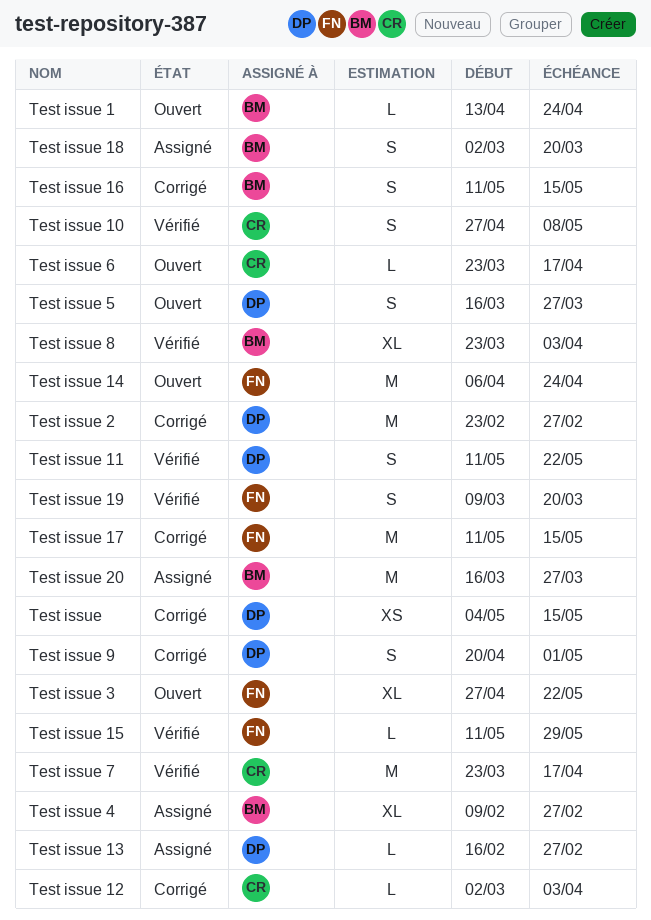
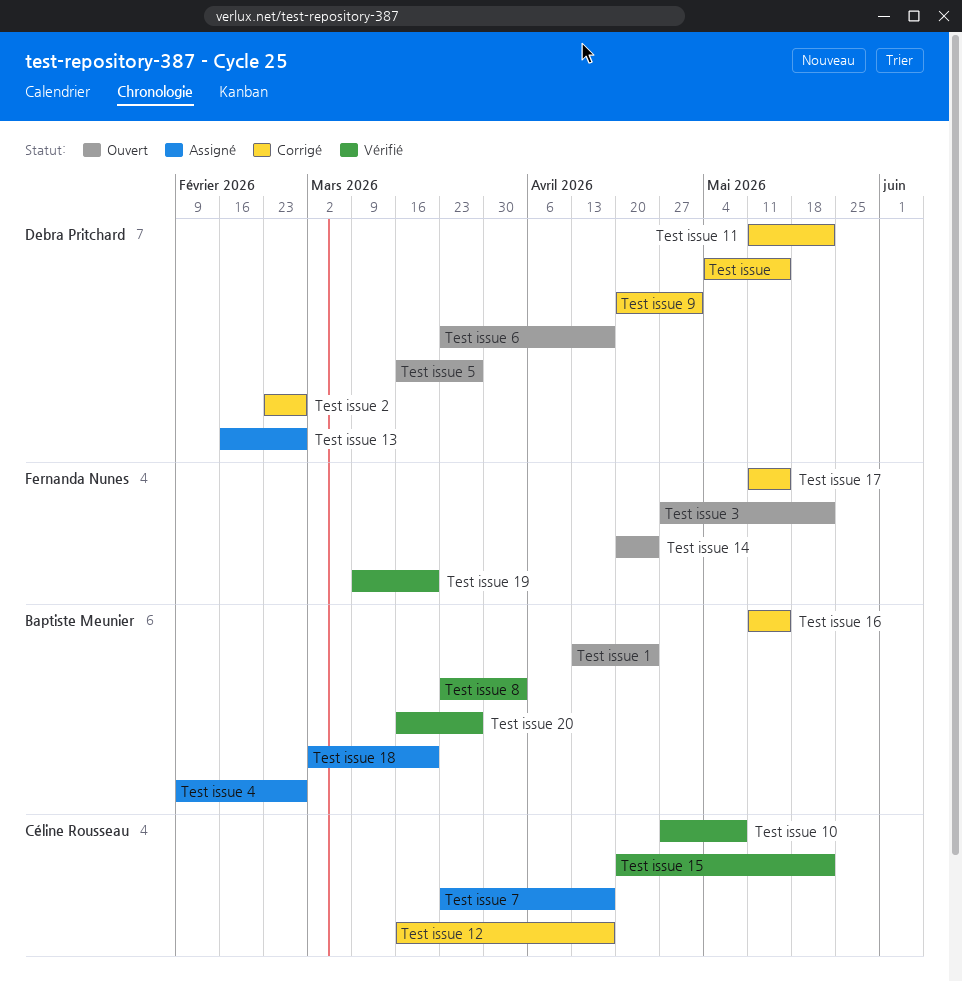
Test issue 11, status: Vérifié -> Corrigé
Test issue 12, start: Mar 2 -> Mar 16
Test issue 12, due: Apr 3 -> Apr 17
Test issue 14, start: Apr 6 -> Apr 20
Test issue 15, owner: Fernanda Nunes -> Céline Rousseau
Test issue 15, start: May 11 -> Apr 20
Test issue 15, due: May 29 -> May 22
Test issue 20, status: Assigné -> Vérifié
Test issue 6, owner: Céline Rousseau -> Debra Pritchard
Test issue 7, status: Vérifié -> Assigné

